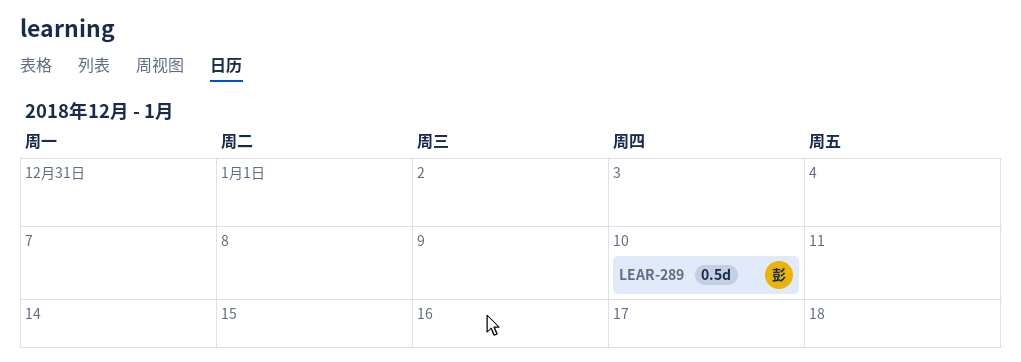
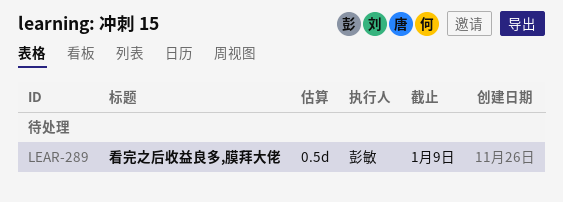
LEAR-289, due: Jan 10 -> Jan 9

